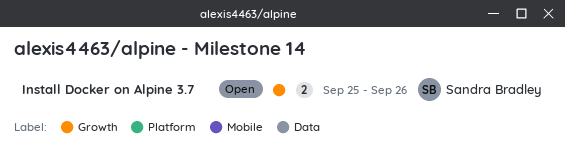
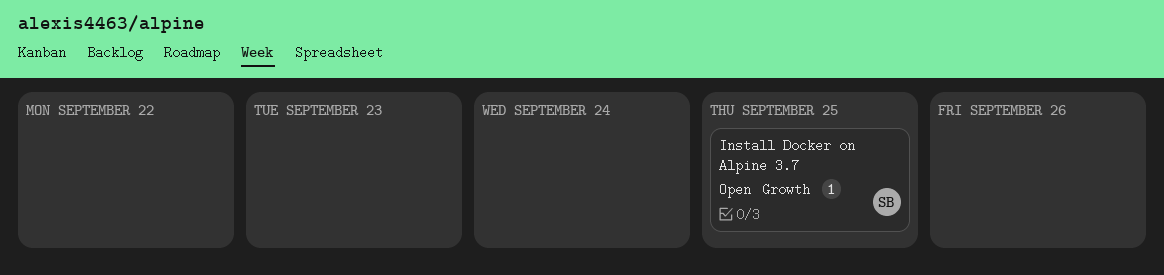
Install Docker on Alpine 3.7, estimate: 2 -> 1
Install Docker on Alpine 3.7, due: Sep 26 -> Sep 25

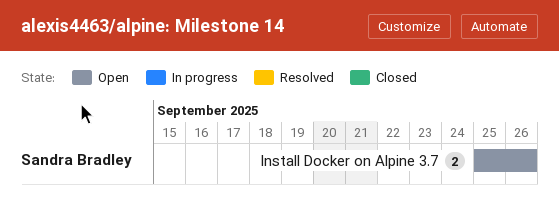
Install Docker on Alpine 3.7, estimate: 1 -> 2
Install Docker on Alpine 3.7, due: Sep 25 -> Sep 26

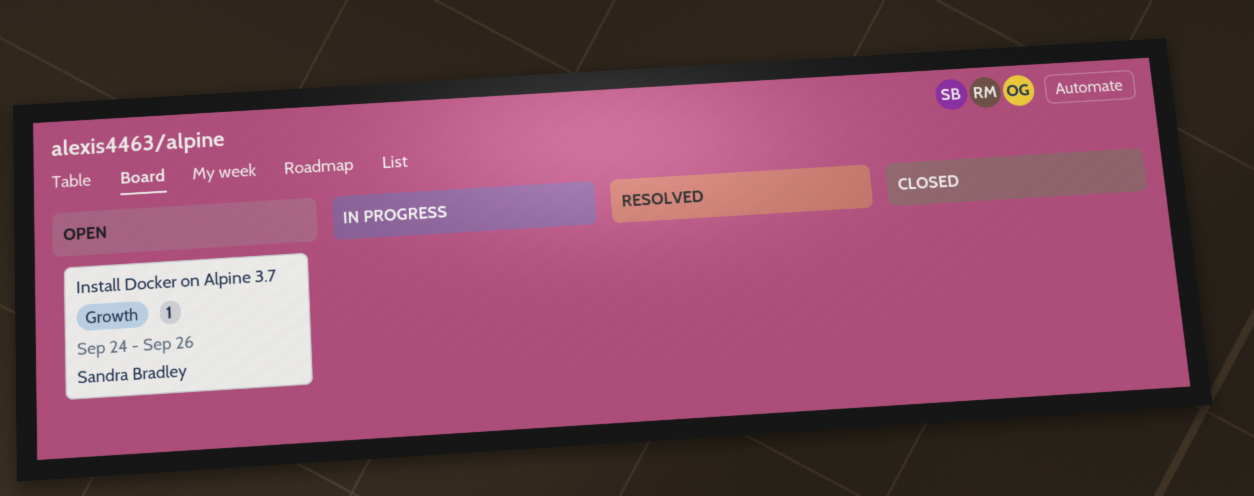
Install Docker on Alpine 3.7, estimate: 2 -> 1
Install Docker on Alpine 3.7, start: Sep 25 -> Sep 24

